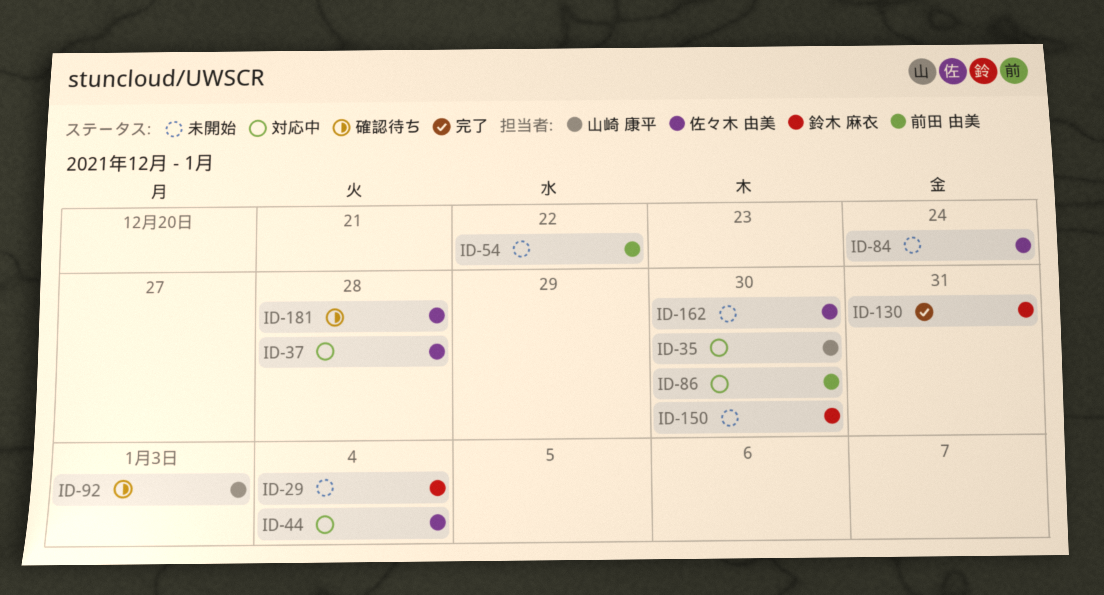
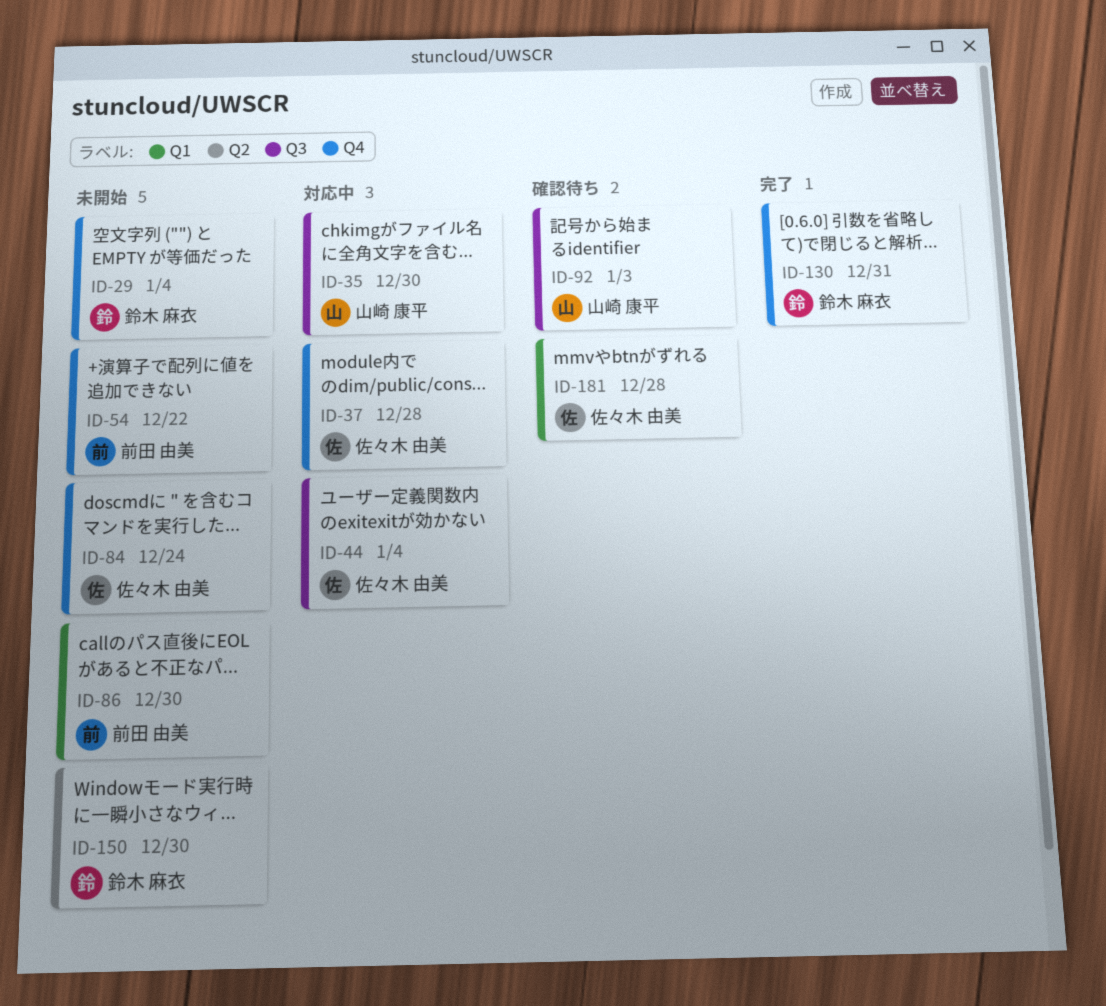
ID-86, status: 対応中 -> 未開始
ID-162: present -> none

